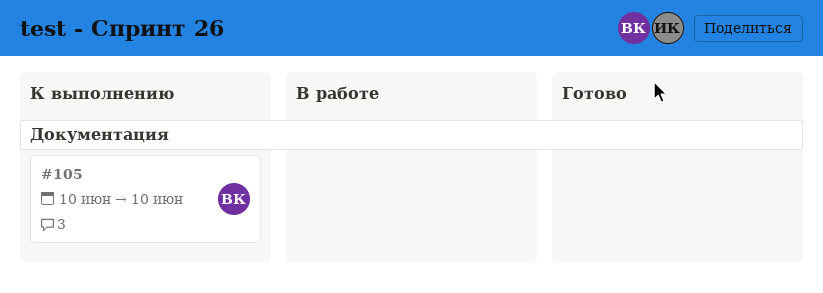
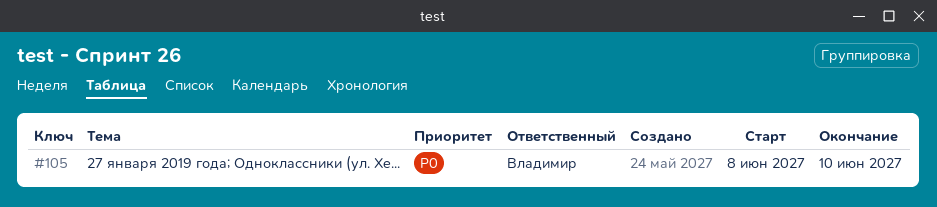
#105, start: Jun 10 -> Jun 8

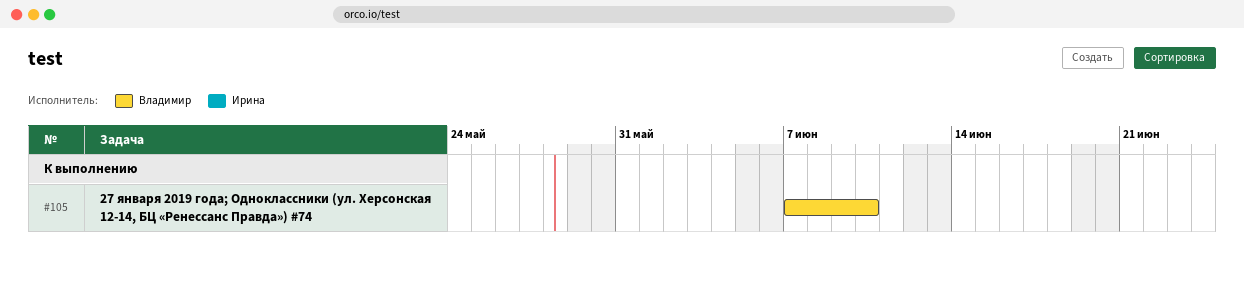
#105, start: Jun 8 -> Jun 7

